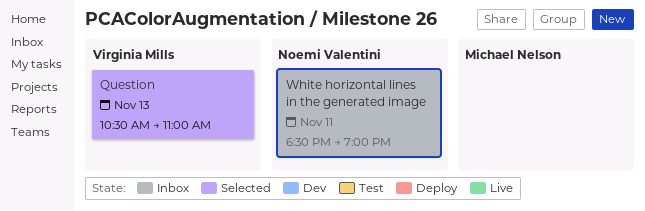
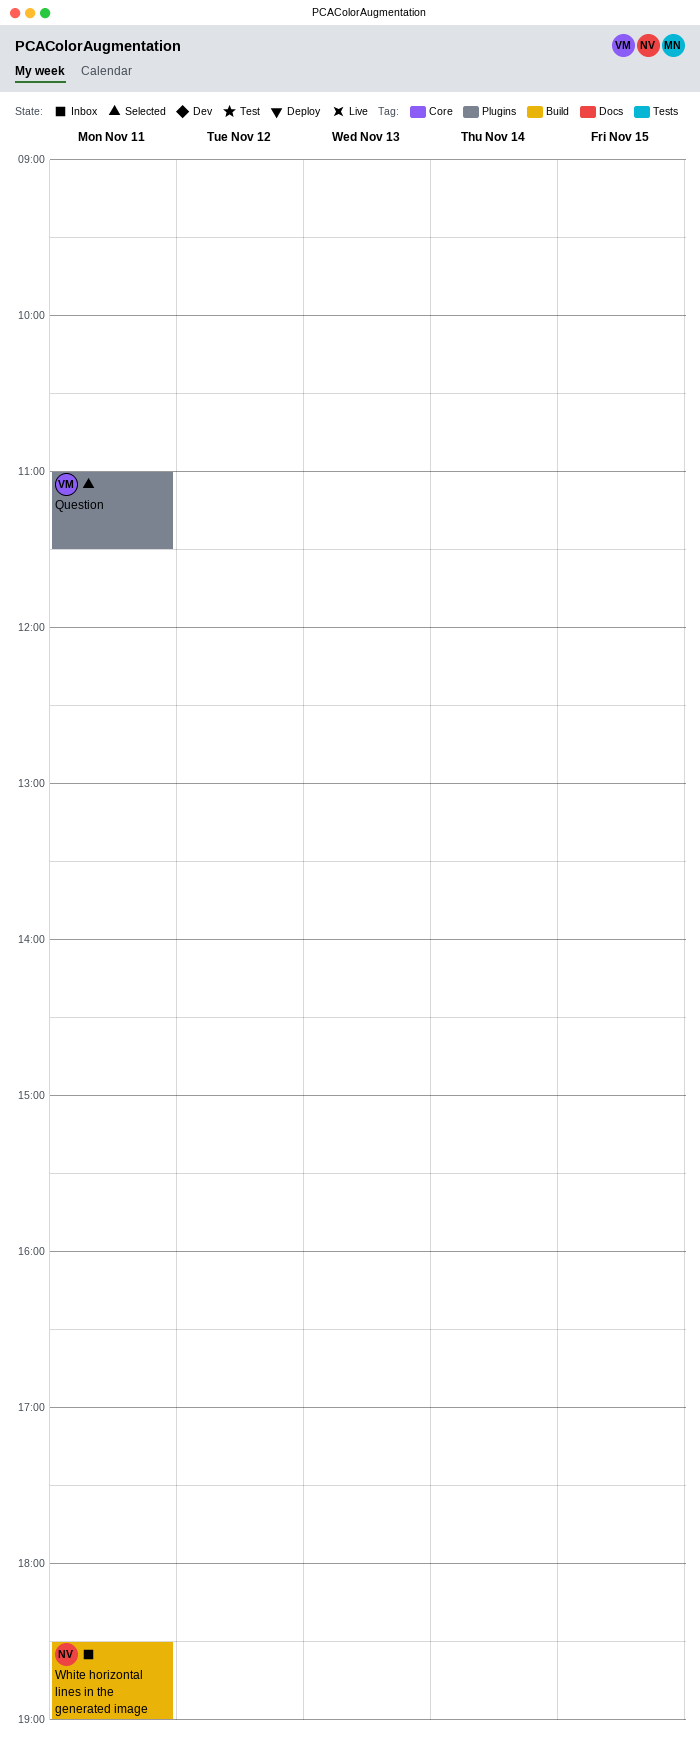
Question, day: Nov 13 -> Nov 11
Question, begins: 10:30 -> 11:00
Question, ends: 11:00 -> 11:30

